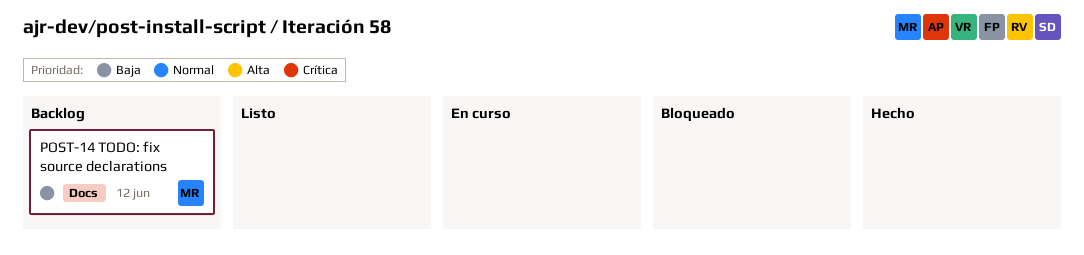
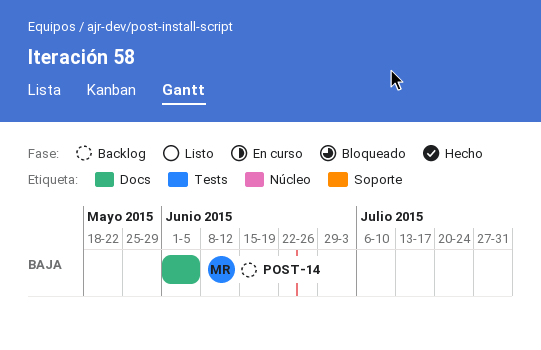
POST-14, due: Jun 12 -> Jun 5

